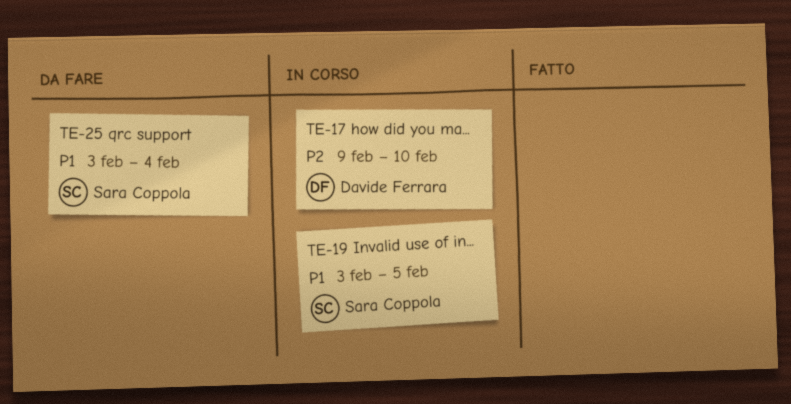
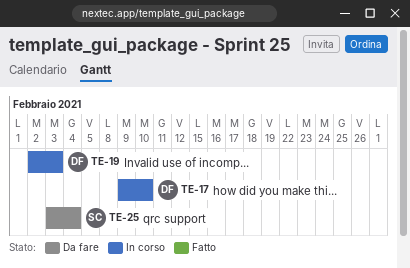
TE-19, owner: Sara Coppola -> Davide Ferrara
TE-19, start: Feb 3 -> Feb 2
TE-19, due: Feb 5 -> Feb 3

